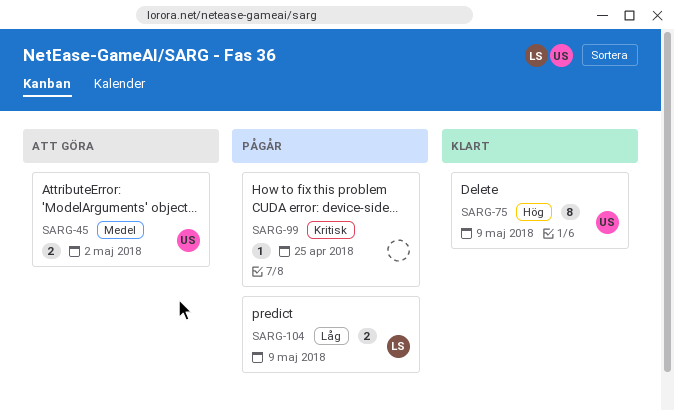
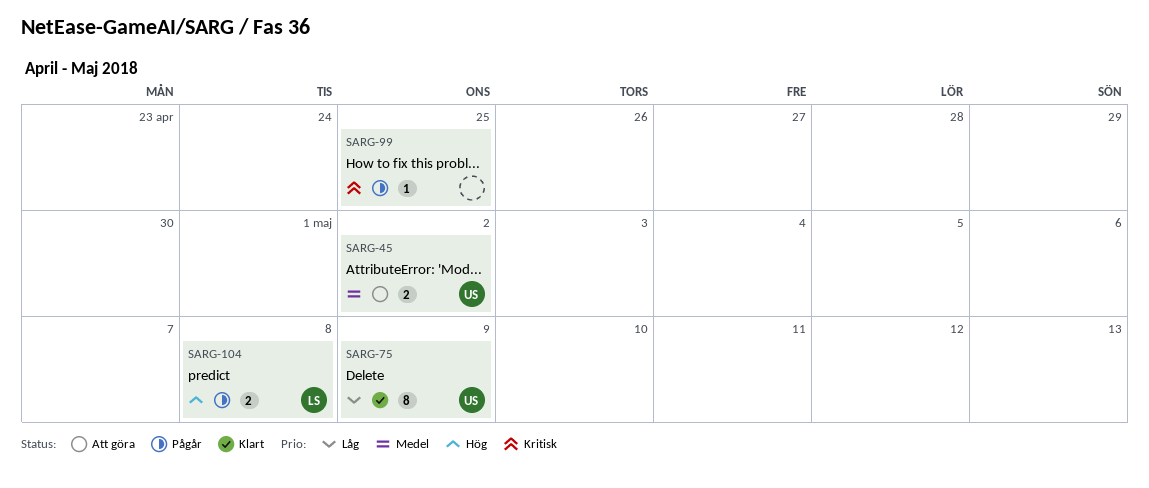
SARG-75, priority: Hög -> Låg
SARG-104, priority: Låg -> Hög
SARG-104, due: May 9 -> May 8

